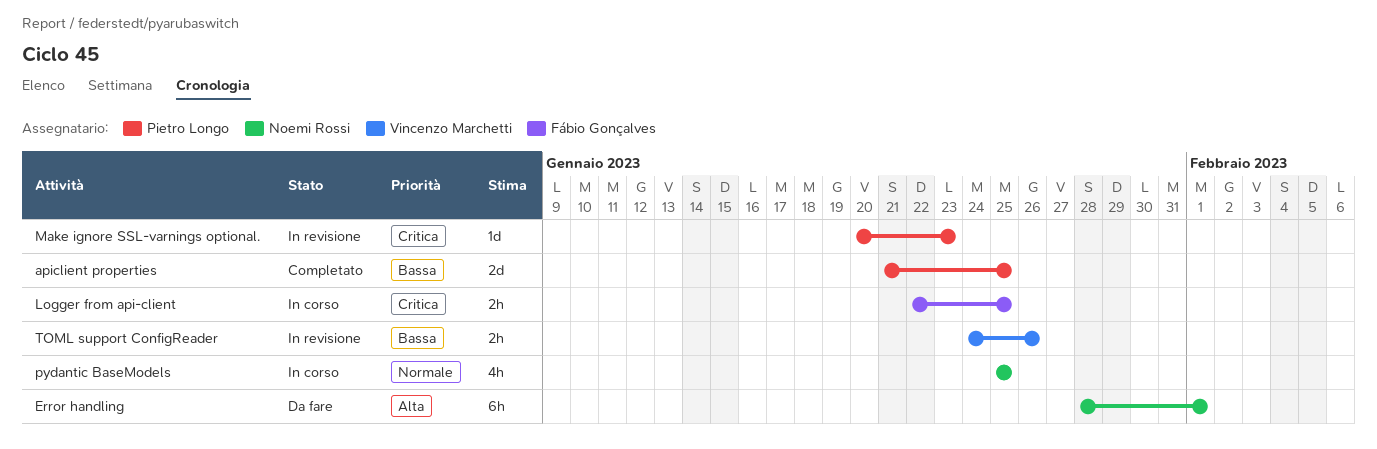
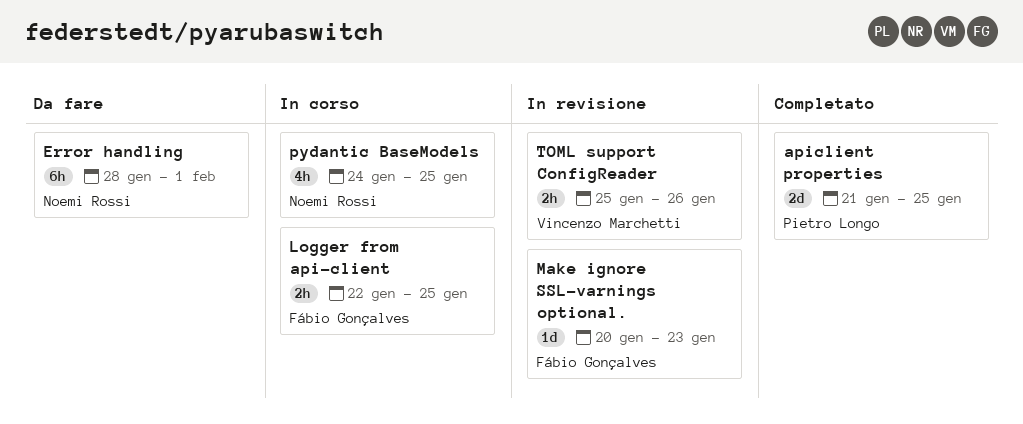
Make ignore SSL-varnings optional., owner: Pietro Longo -> Fábio Gonçalves
pydantic BaseModels, start: Jan 25 -> Jan 24
TOML support ConfigReader, start: Jan 24 -> Jan 25

